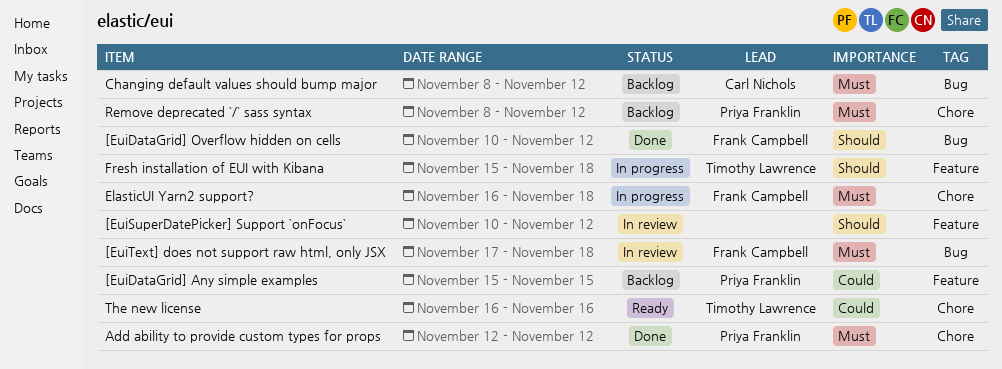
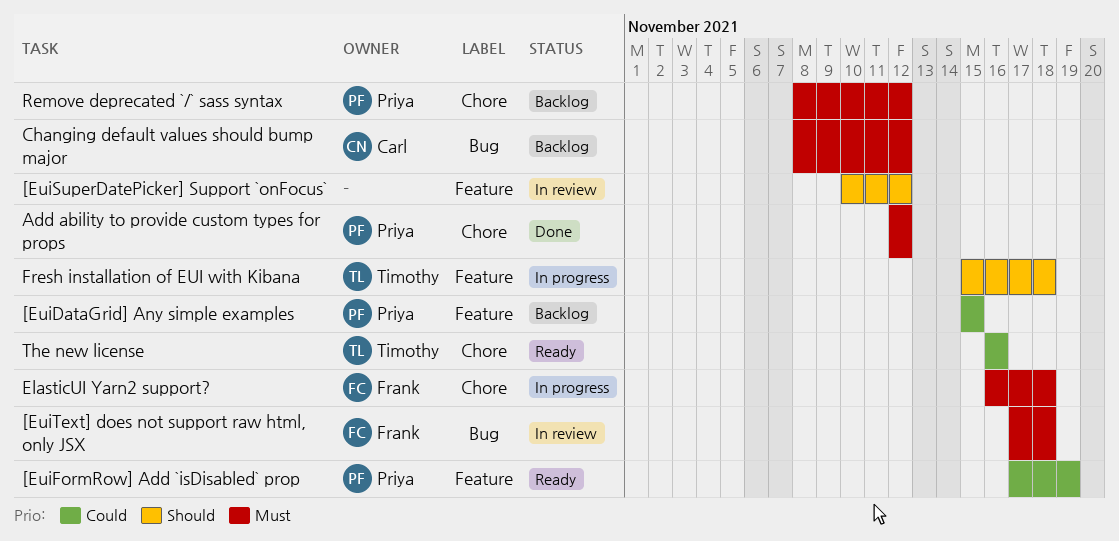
[EuiDataGrid] Overflow hidden on cells: present -> none
[EuiFormRow] Add `isDisabled` prop: none -> present

